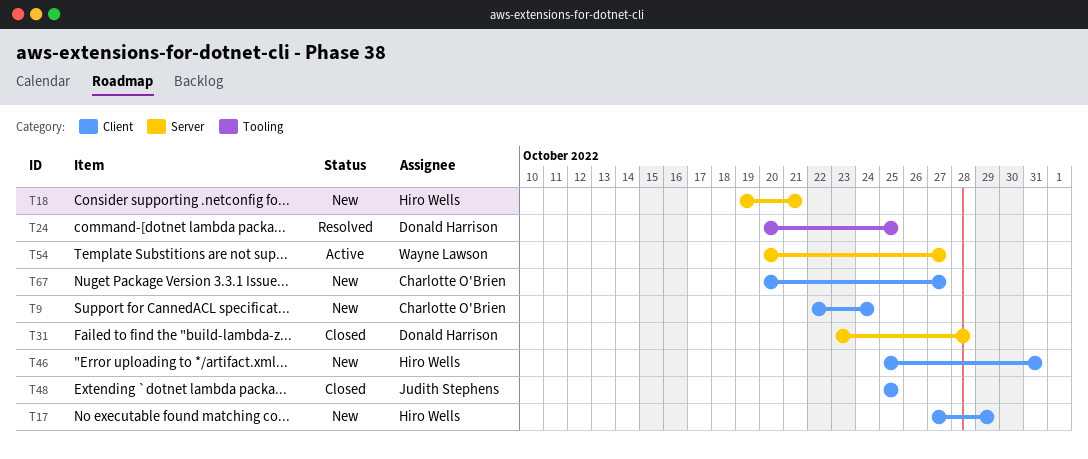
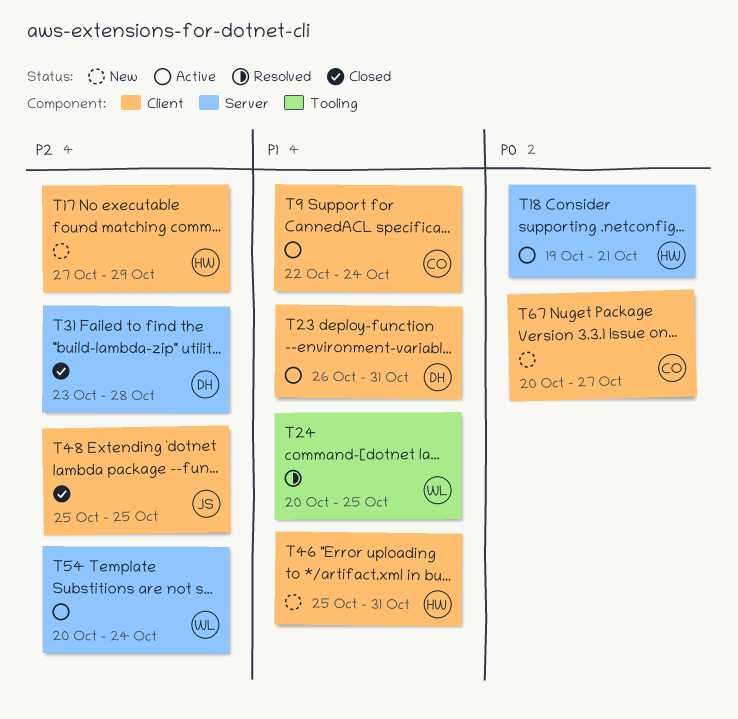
T9, status: New -> Active
T18, status: New -> Active
T23: none -> present
T24, owner: Donald Harrison -> Wayne Lawson
T54, due: Oct 27 -> Oct 24

